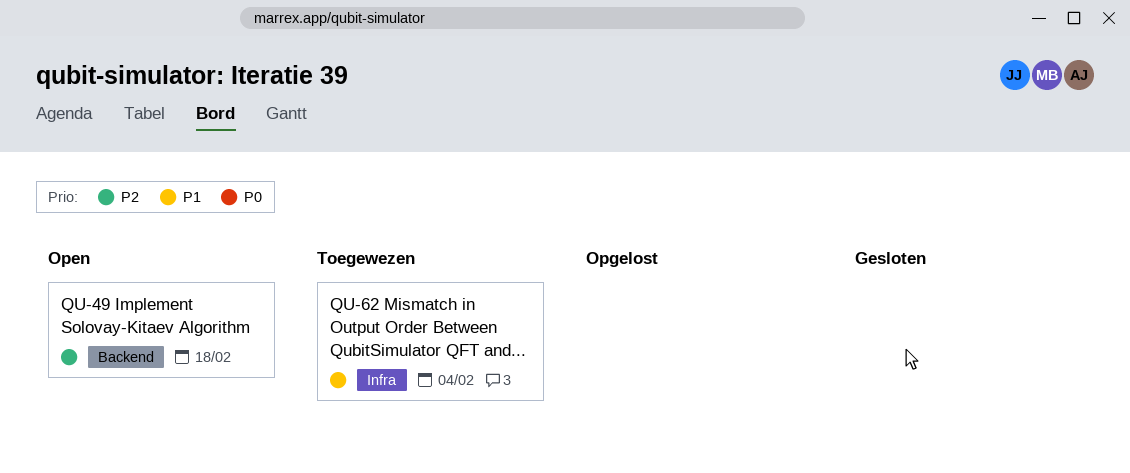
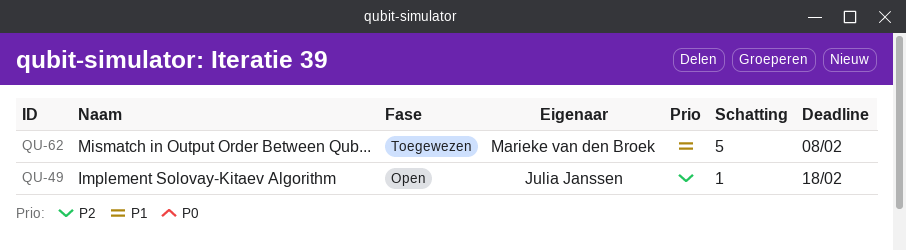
QU-62, due: Feb 4 -> Feb 8

